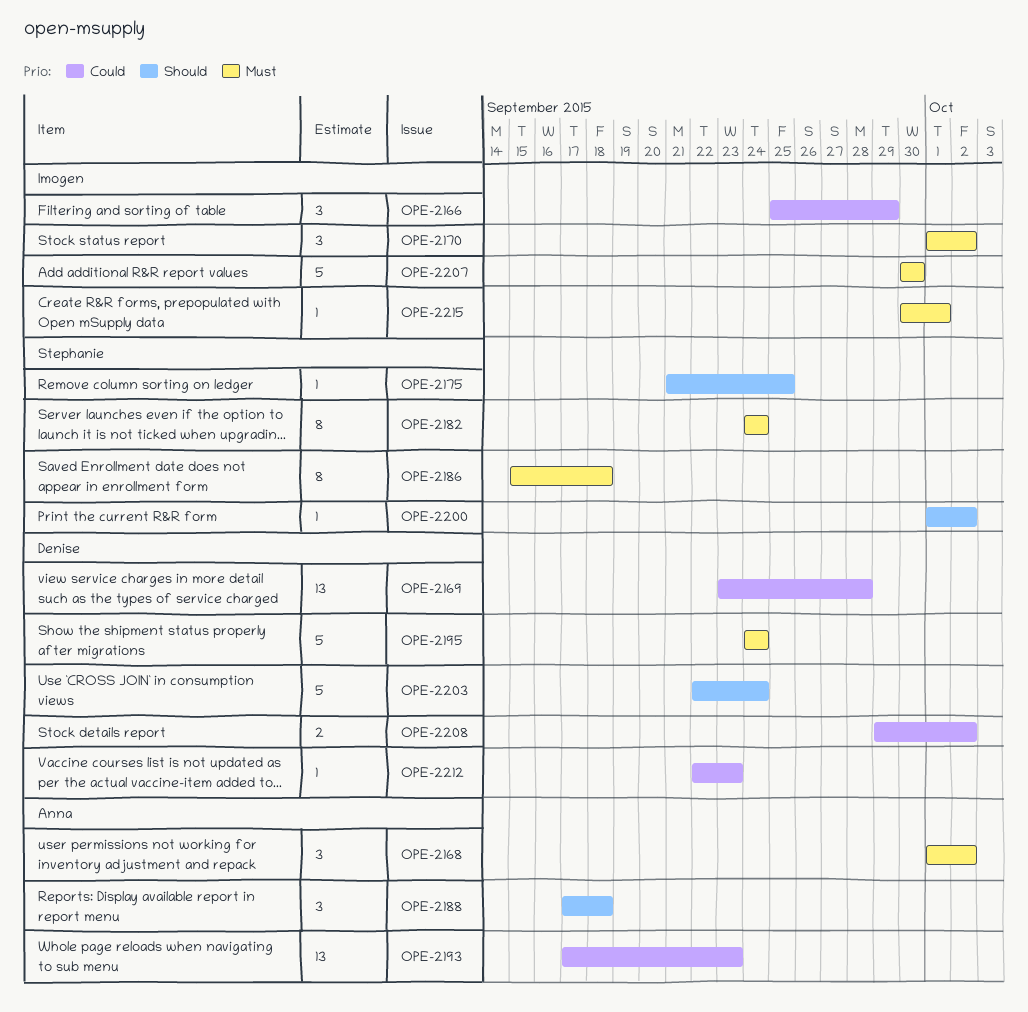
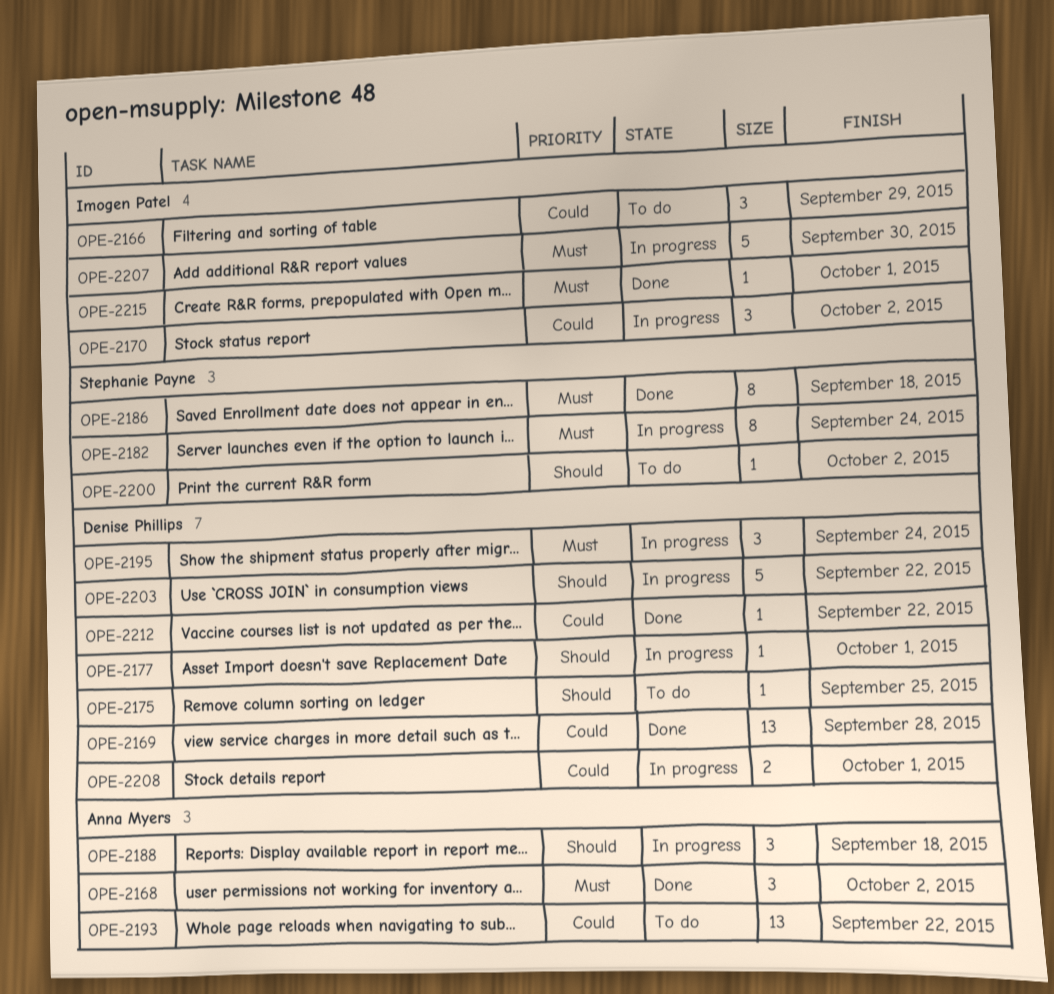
OPE-2170, priority: Must -> Could
OPE-2175, owner: Stephanie Payne -> Denise Phillips
OPE-2177: none -> present
OPE-2193, due: Sep 23 -> Sep 22
OPE-2195, estimate: 5 -> 3
OPE-2203, due: Sep 24 -> Sep 22
OPE-2208, due: Oct 2 -> Oct 1
OPE-2212, due: Sep 23 -> Sep 22

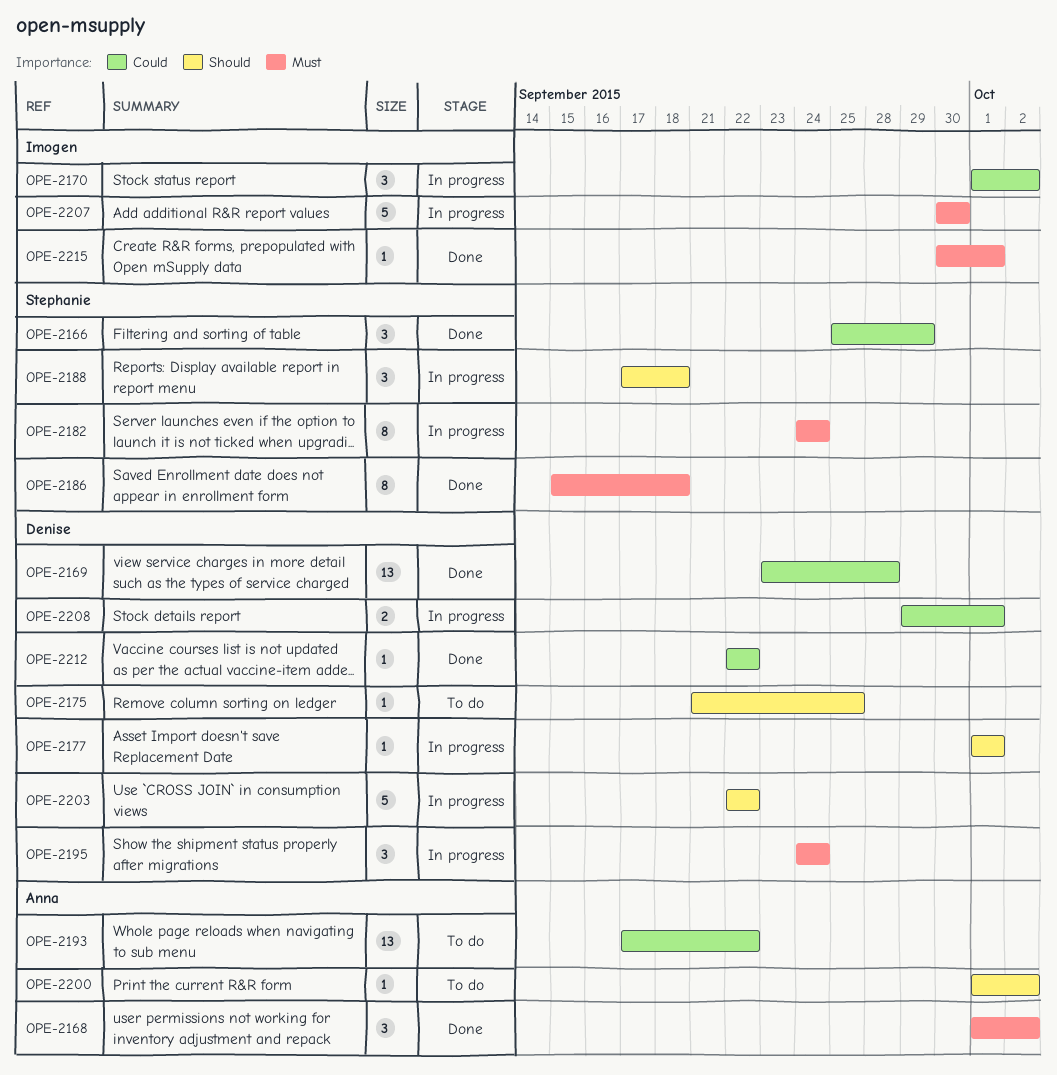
OPE-2166, status: To do -> Done
OPE-2166, owner: Imogen Patel -> Stephanie Payne
OPE-2188, owner: Anna Myers -> Stephanie Payne
OPE-2200, owner: Stephanie Payne -> Anna Myers

